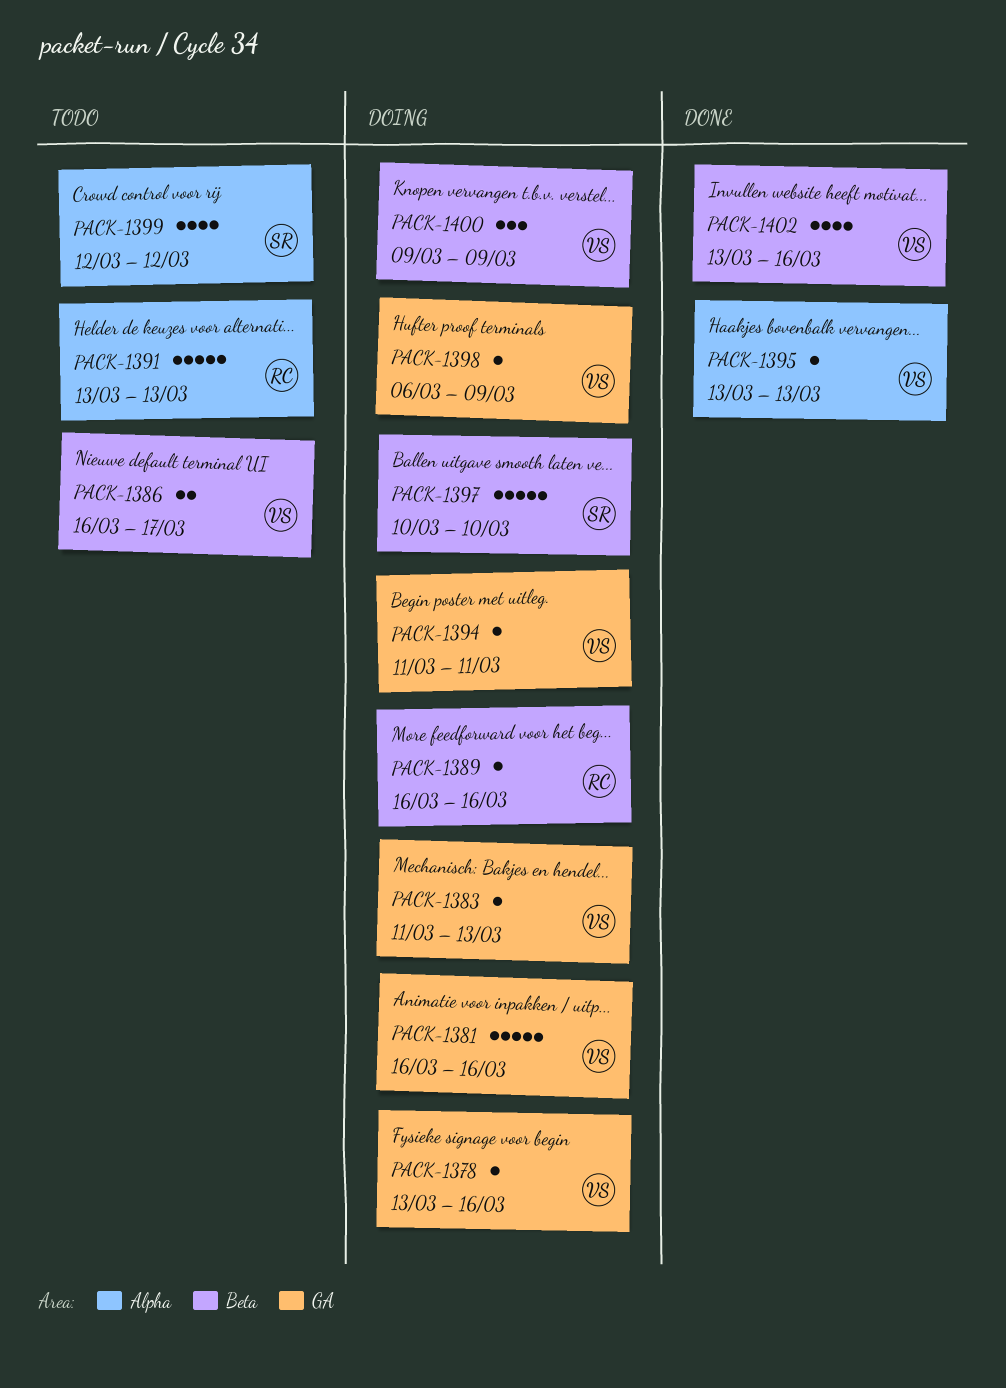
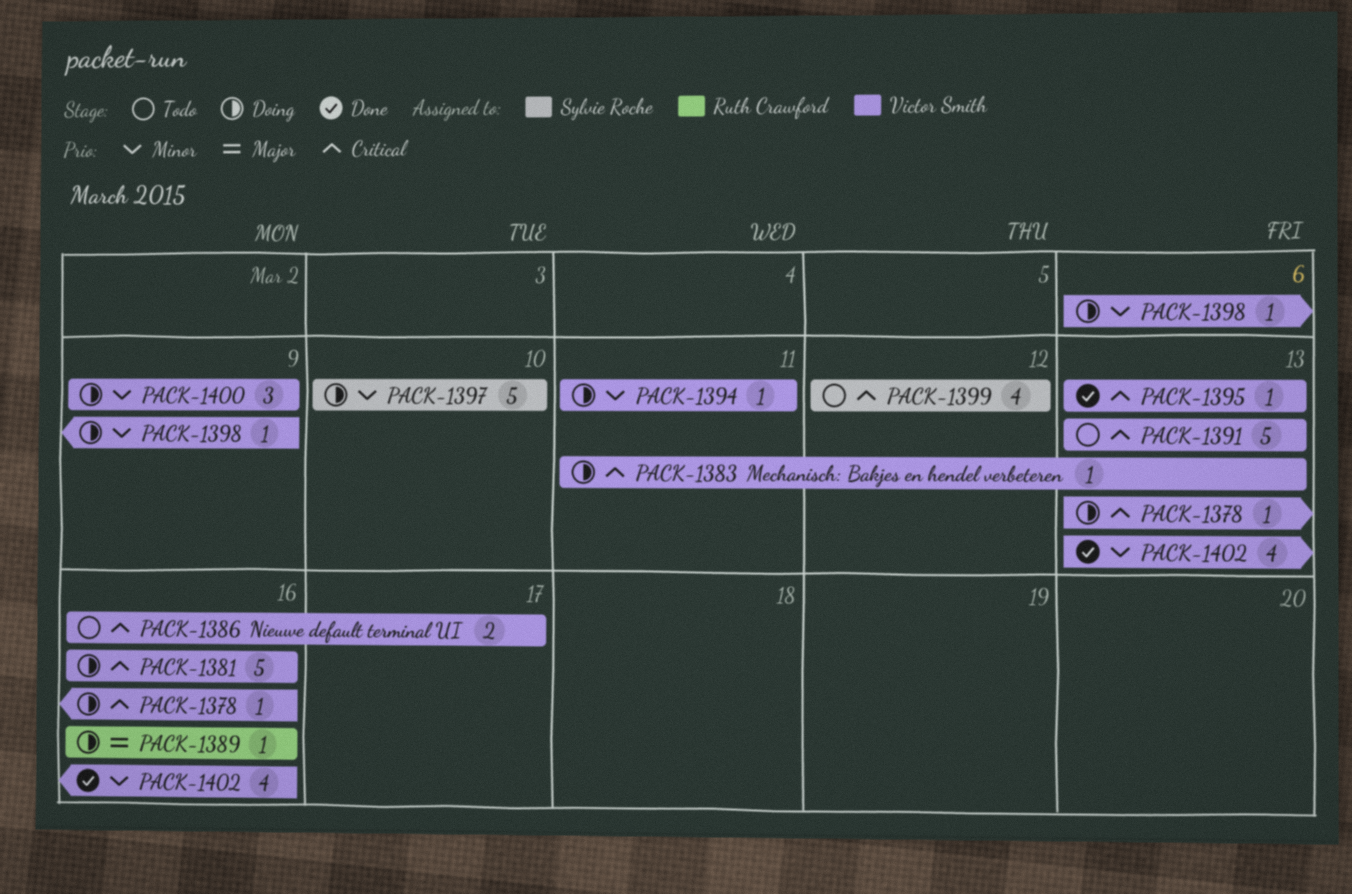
PACK-1391, owner: Ruth Crawford -> Victor Smith

